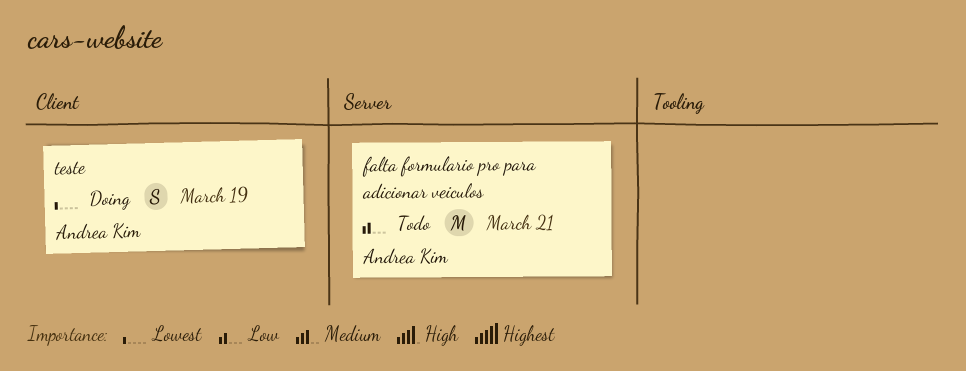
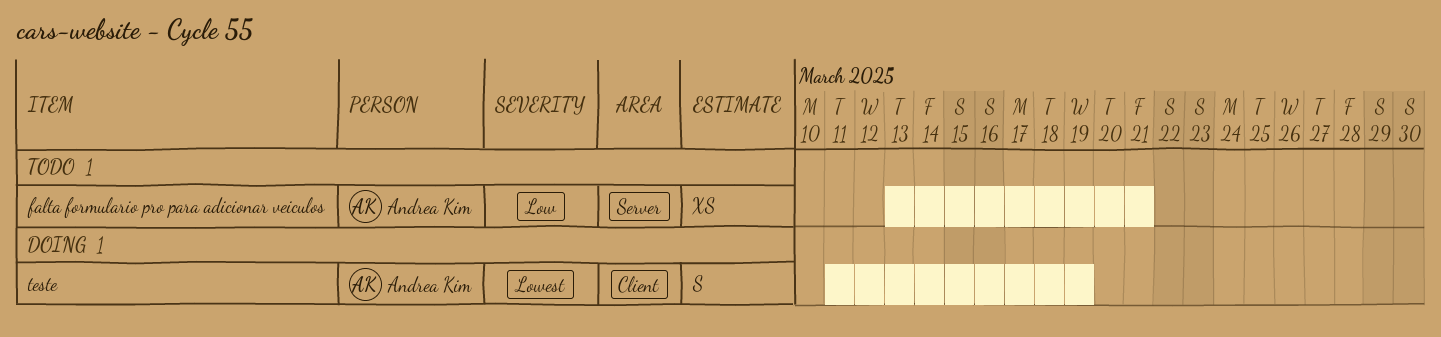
falta formulario pro para adicionar veiculos, estimate: M -> XS

